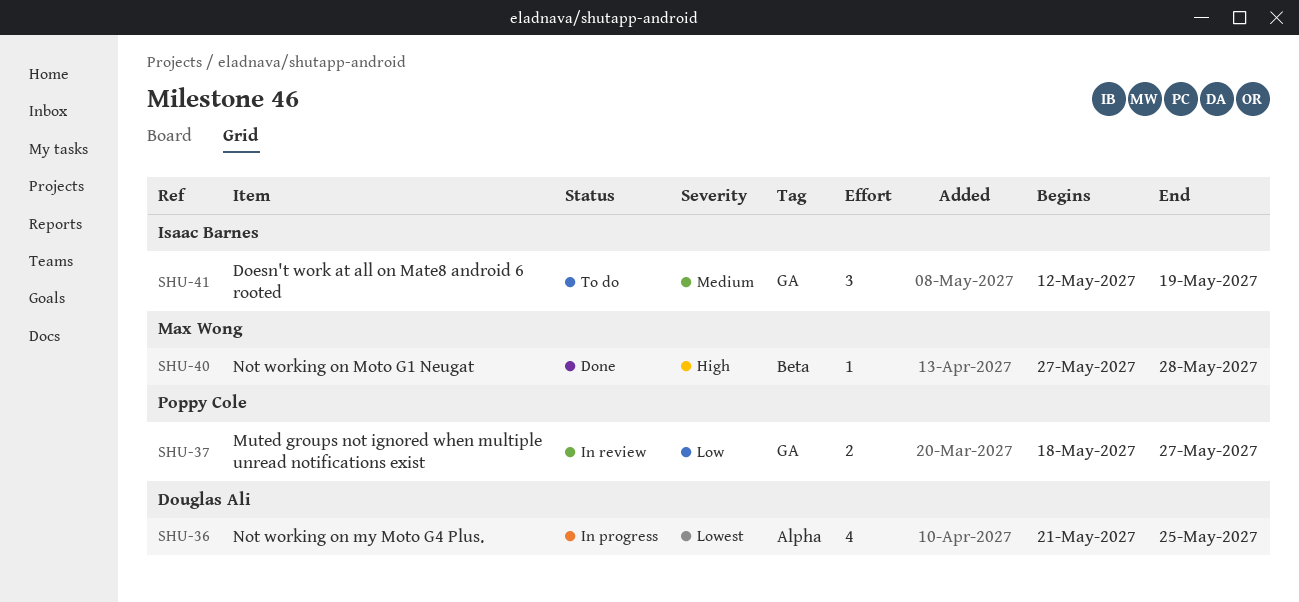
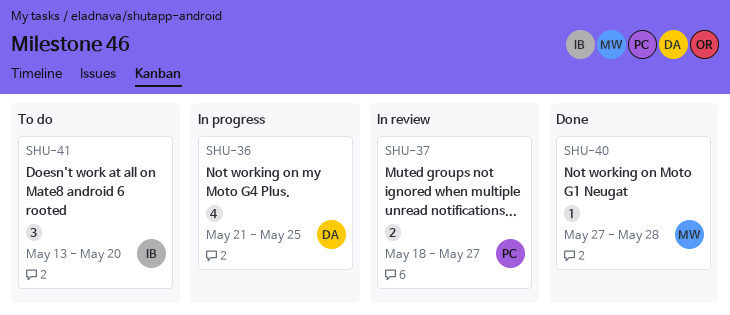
SHU-41, start: May 12 -> May 13
SHU-41, due: May 19 -> May 20

